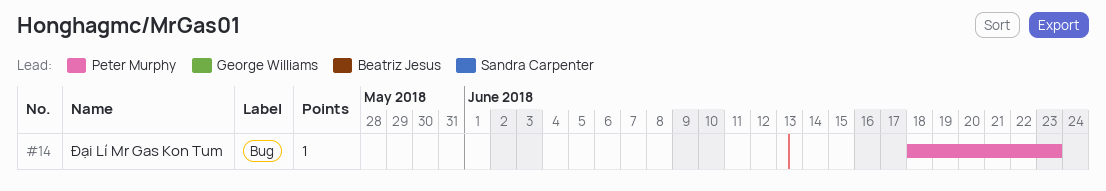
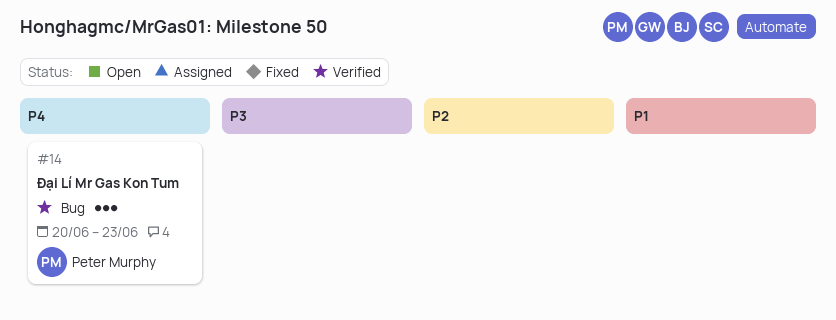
#14, estimate: 1 -> 3
#14, start: Jun 18 -> Jun 20

